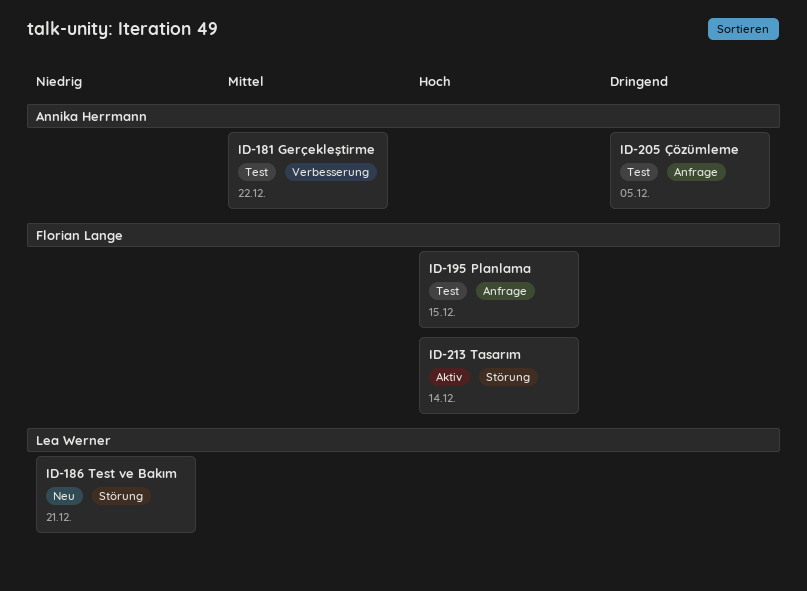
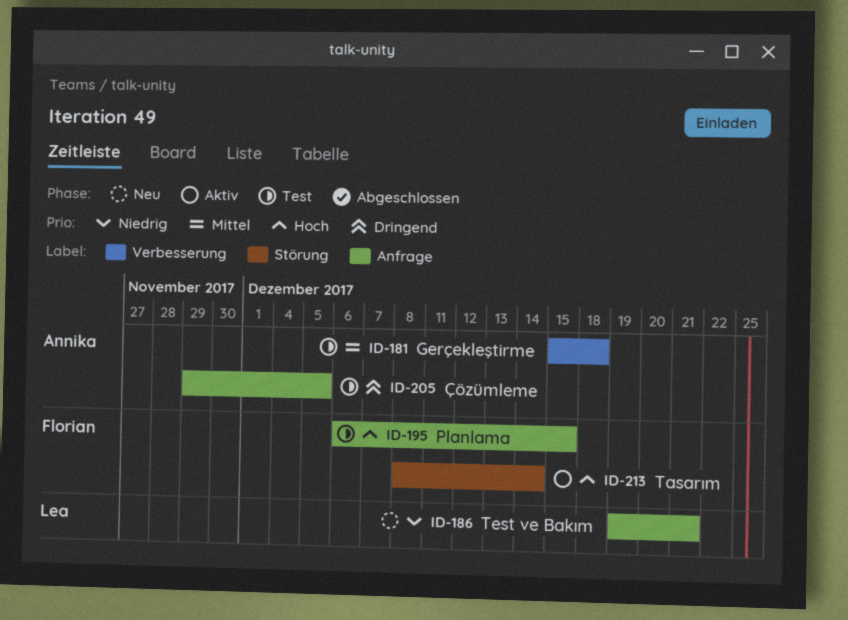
ID-181, due: Dec 22 -> Dec 18
ID-186, label: Störung -> Anfrage

